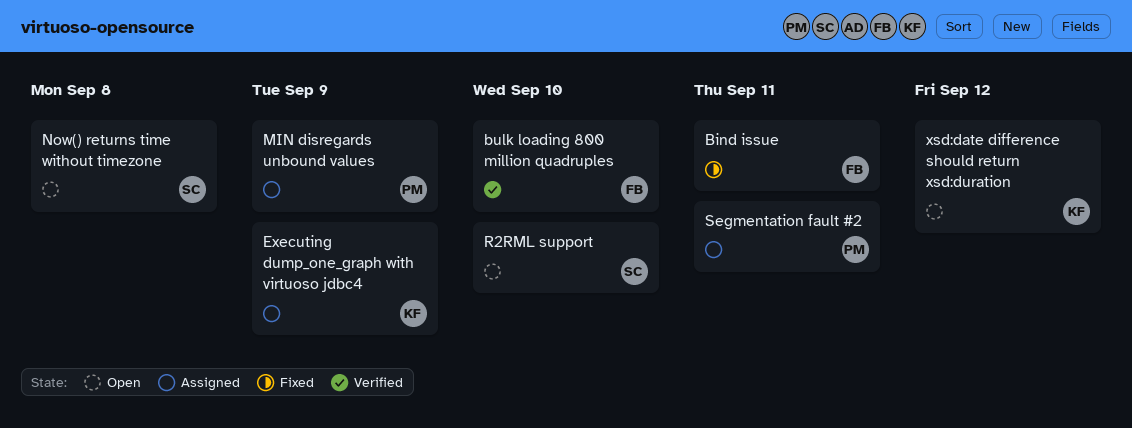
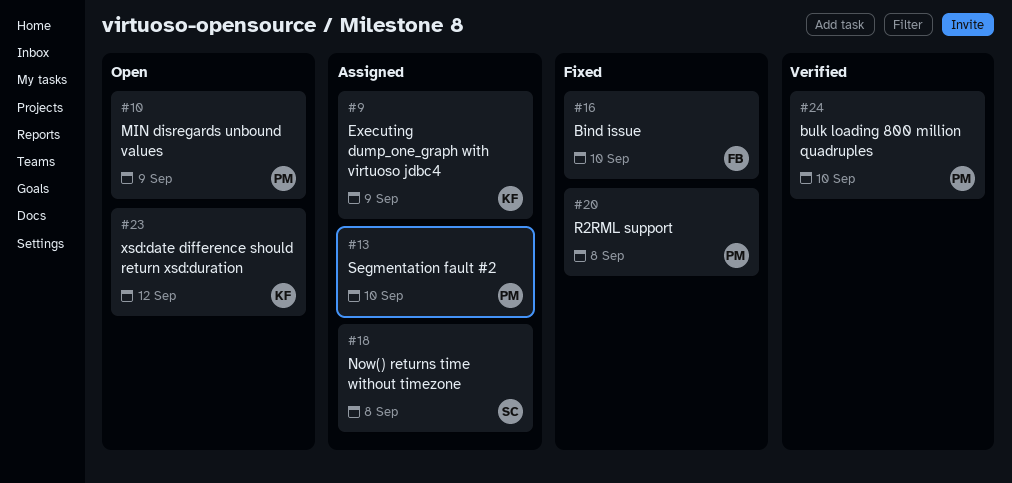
Bind issue, due: Sep 11 -> Sep 10
bulk loading 800 million quadruples, owner: FB -> PM
MIN disregards unbound values, status: Assigned -> Open
Now() returns time without timezone, status: Open -> Assigned
R2RML support, status: Open -> Fixed
R2RML support, owner: SC -> PM
R2RML support, due: Sep 10 -> Sep 8
Segmentation fault #2, due: Sep 11 -> Sep 10

